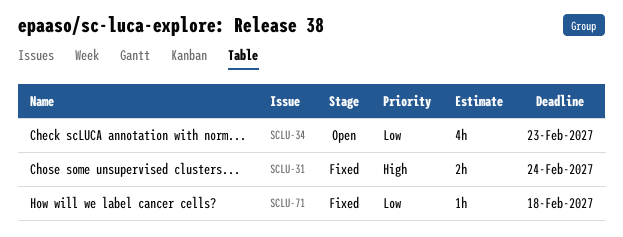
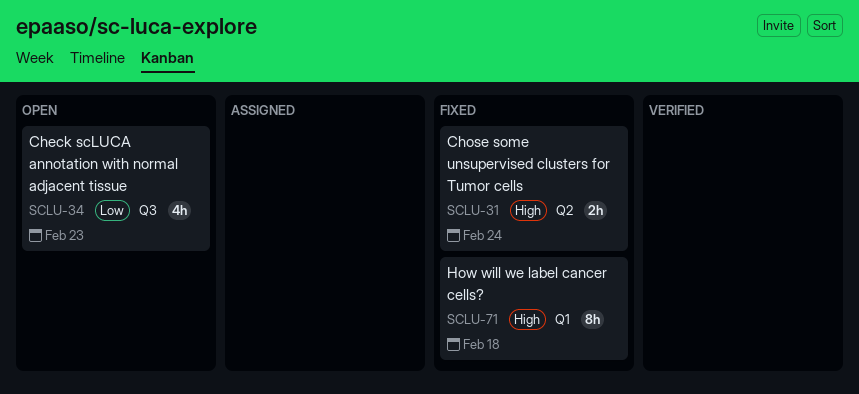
SCLU-71, priority: Low -> High
SCLU-71, estimate: 1h -> 8h

